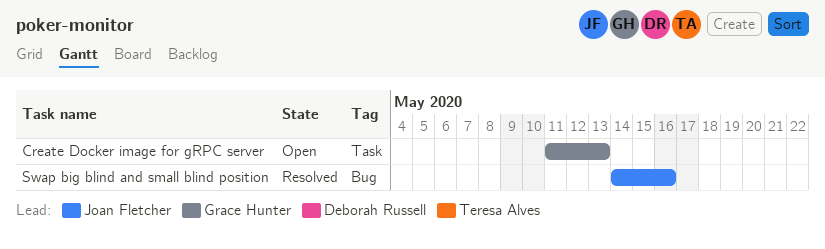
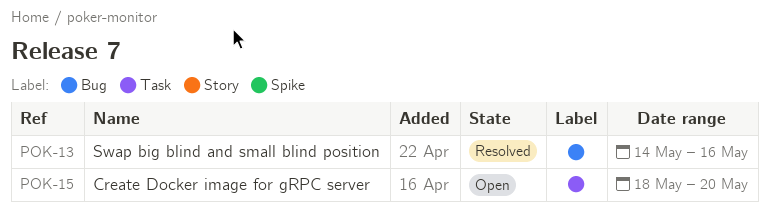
Create Docker image for gRPC server, start: May 11 -> May 18
Create Docker image for gRPC server, due: May 13 -> May 20

